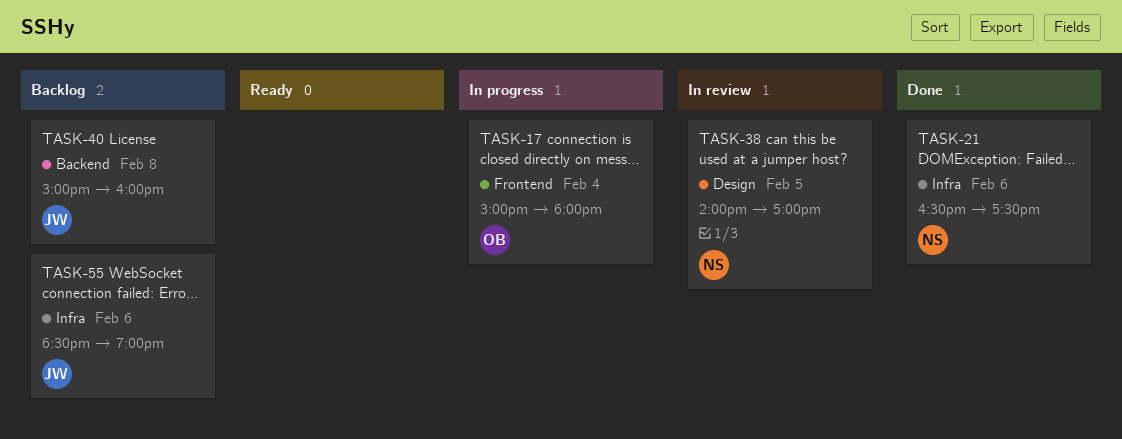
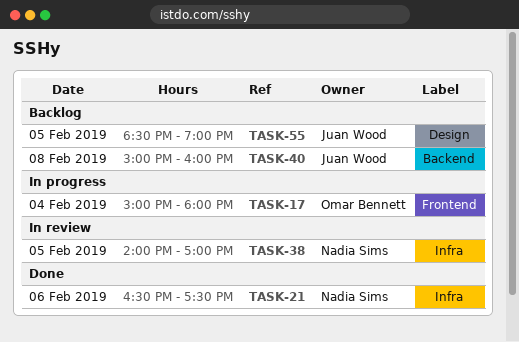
TASK-38, label: Design -> Infra
TASK-55, label: Infra -> Design
TASK-55, day: Feb 6 -> Feb 5

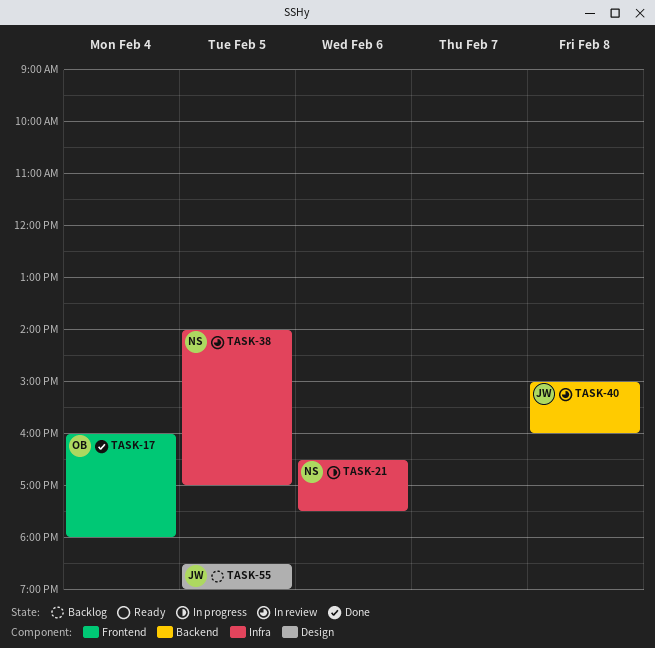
TASK-17, status: In progress -> Done
TASK-17, begins: 15:00 -> 16:00
TASK-21, status: Done -> In progress
TASK-40, status: Backlog -> In review

